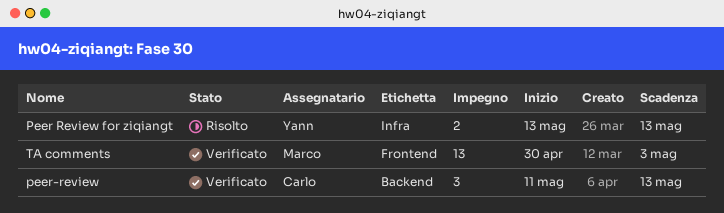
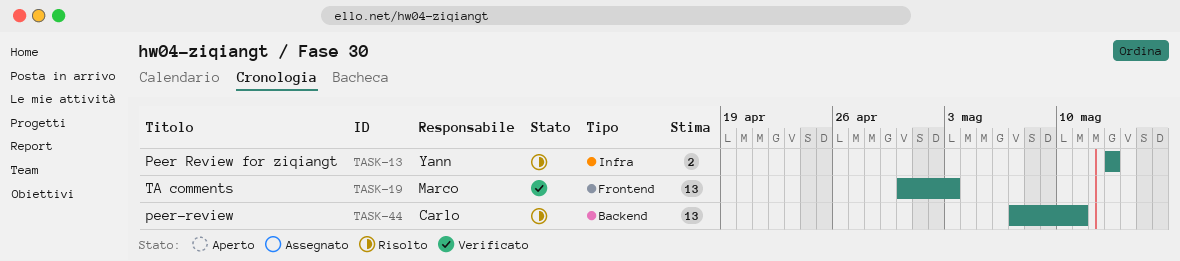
peer-review, status: Verificato -> Risolto
peer-review, estimate: 3 -> 13
peer-review, start: May 11 -> May 7
peer-review, due: May 13 -> May 11

